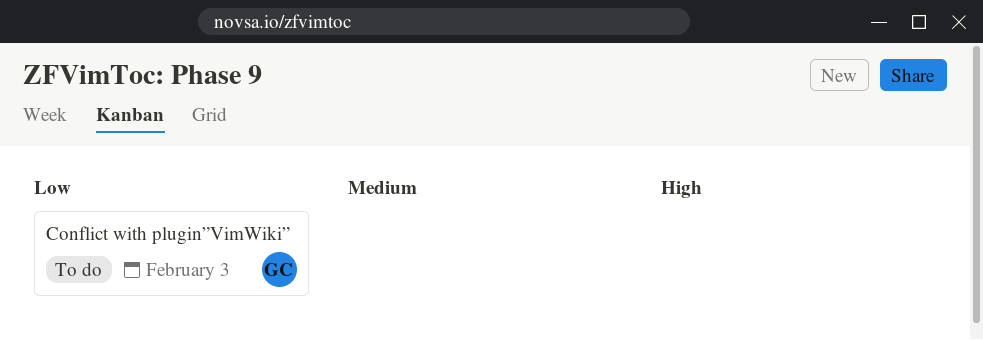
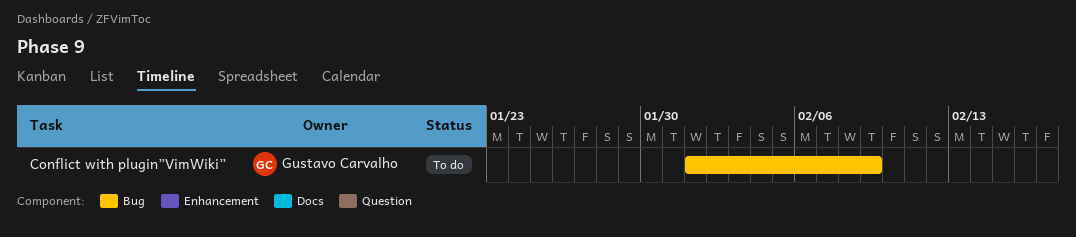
Conflict with plugin”VimWiki”, due: Feb 3 -> Feb 9

